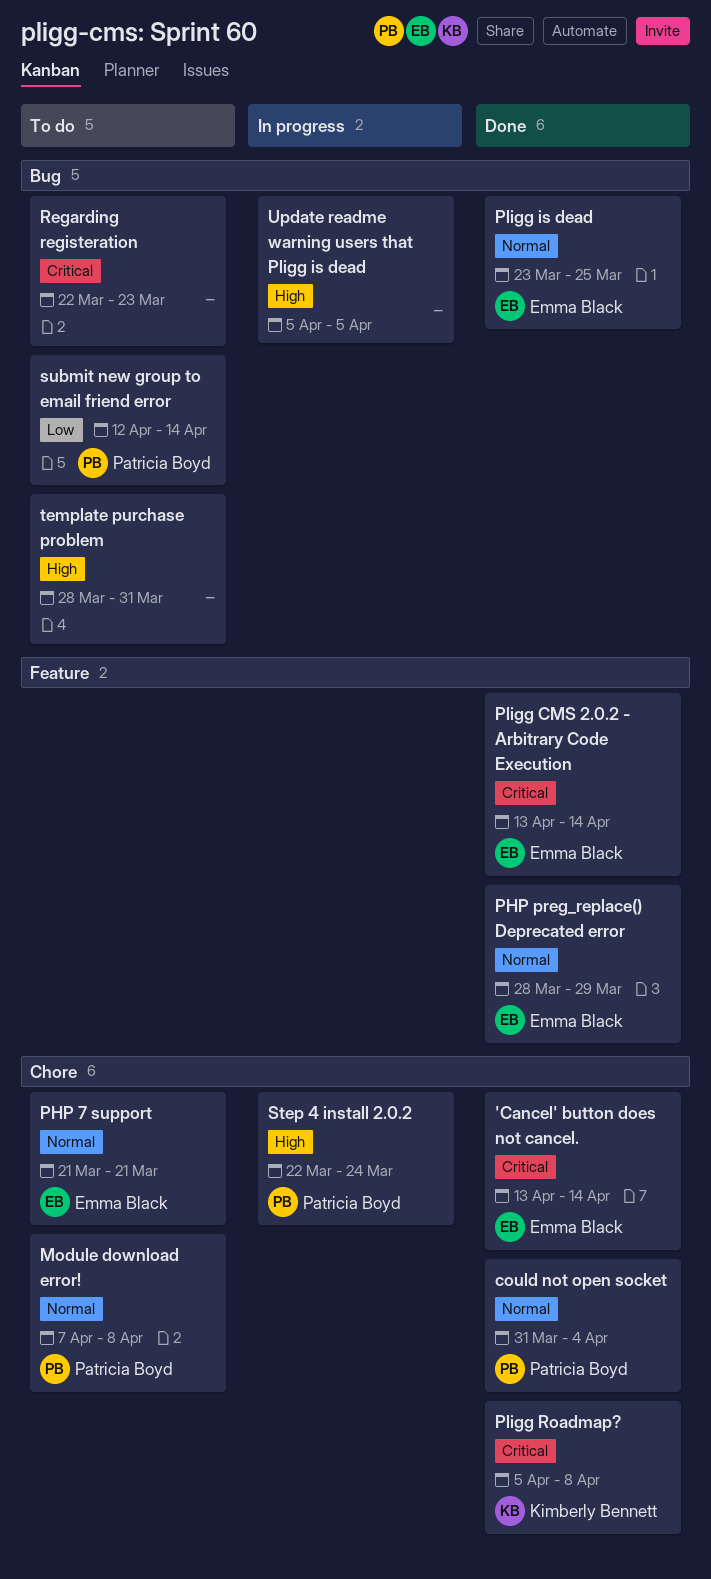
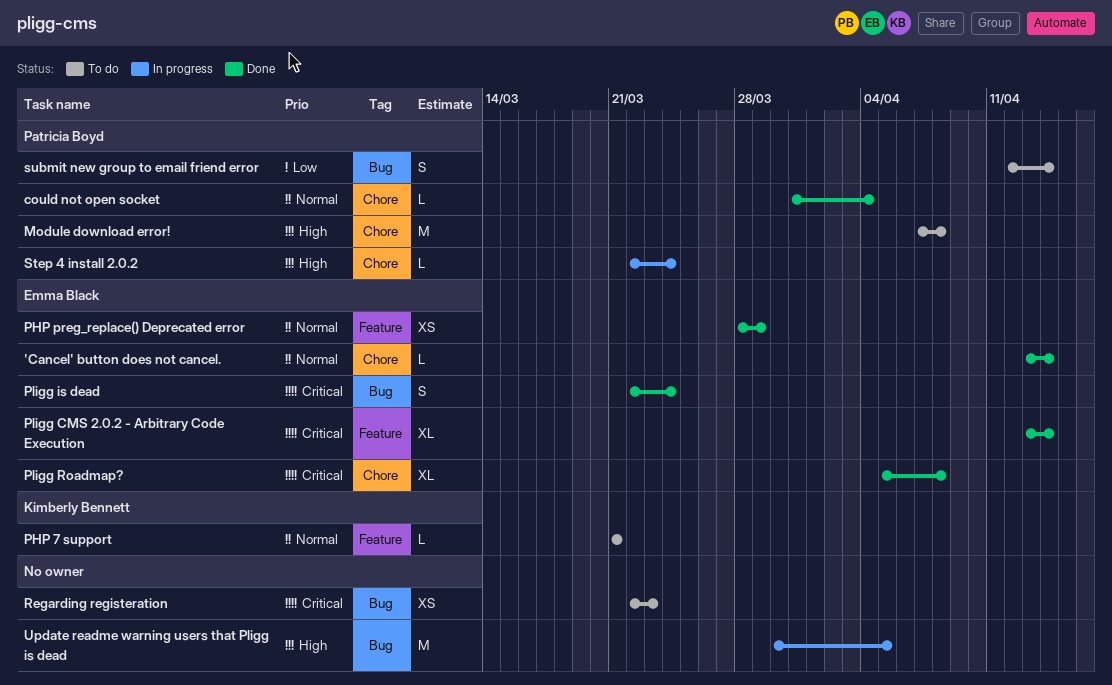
'Cancel' button does not cancel., priority: Critical -> Normal
Module download error!, priority: Normal -> High
PHP 7 support, owner: Emma Black -> Kimberly Bennett
PHP 7 support, label: Chore -> Feature
Pligg is dead, priority: Normal -> Critical
Pligg is dead, start: Mar 23 -> Mar 22
Pligg is dead, due: Mar 25 -> Mar 24
Pligg Roadmap?, owner: Kimberly Bennett -> Emma Black
template purchase problem: present -> none
Update readme warning users that Pligg is dead, start: Apr 5 -> Mar 30

